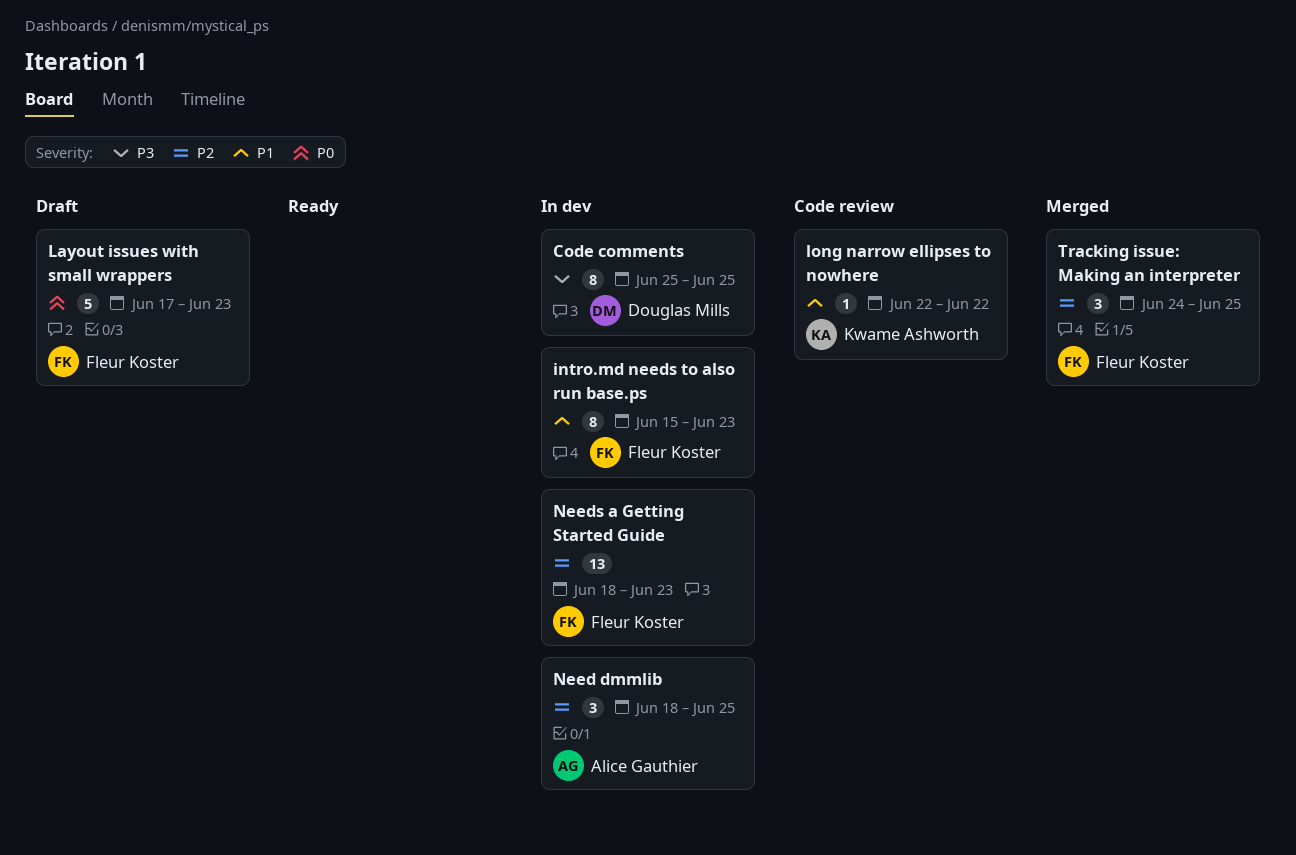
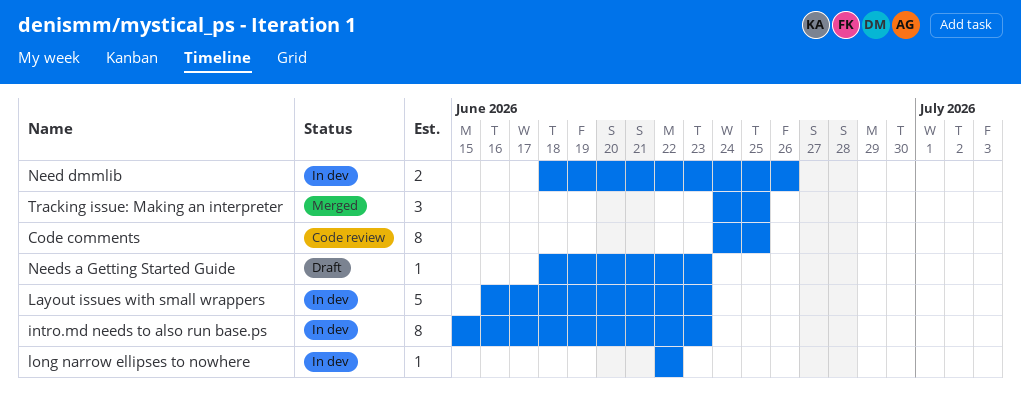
Code comments, status: In dev -> Code review
Code comments, start: Jun 25 -> Jun 24
Layout issues with small wrappers, status: Draft -> In dev
Layout issues with small wrappers, start: Jun 17 -> Jun 16
long narrow ellipses to nowhere, status: Code review -> In dev
Need dmmlib, estimate: 3 -> 2
Need dmmlib, due: Jun 25 -> Jun 26
Needs a Getting Started Guide, status: In dev -> Draft
Needs a Getting Started Guide, estimate: 13 -> 1

